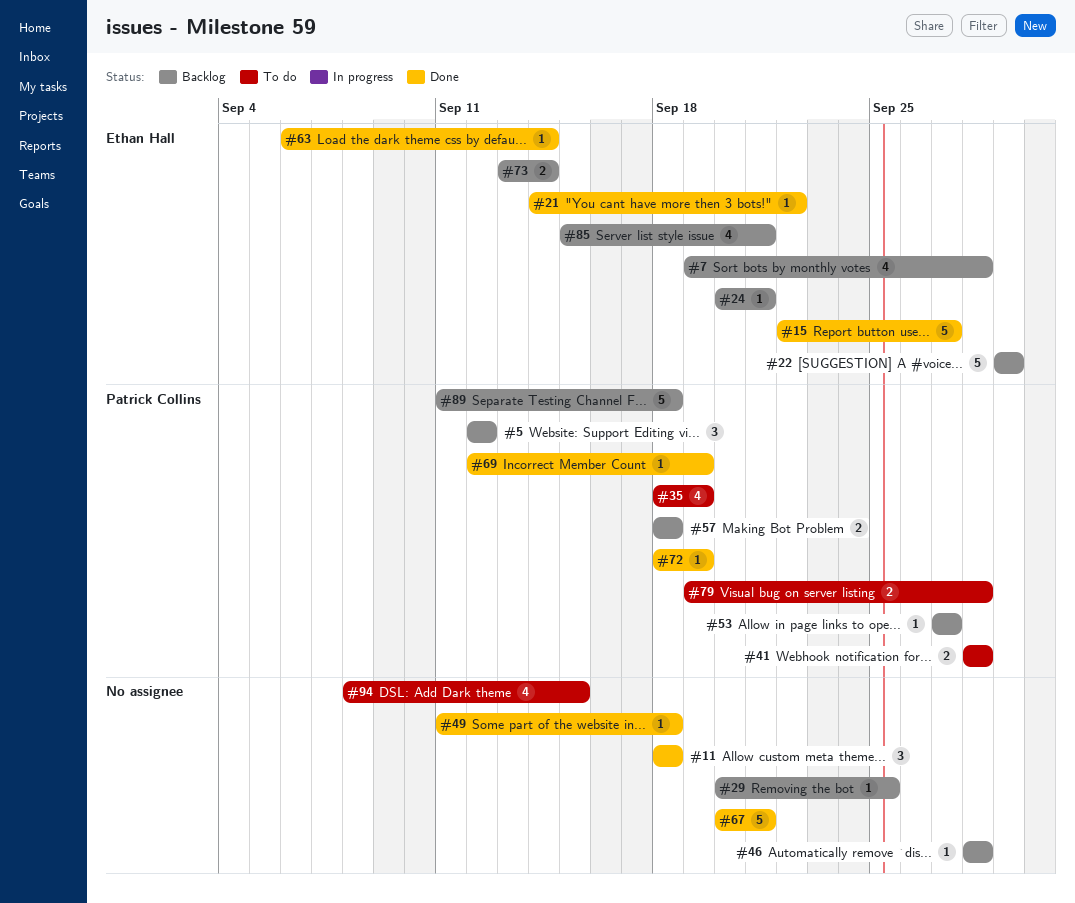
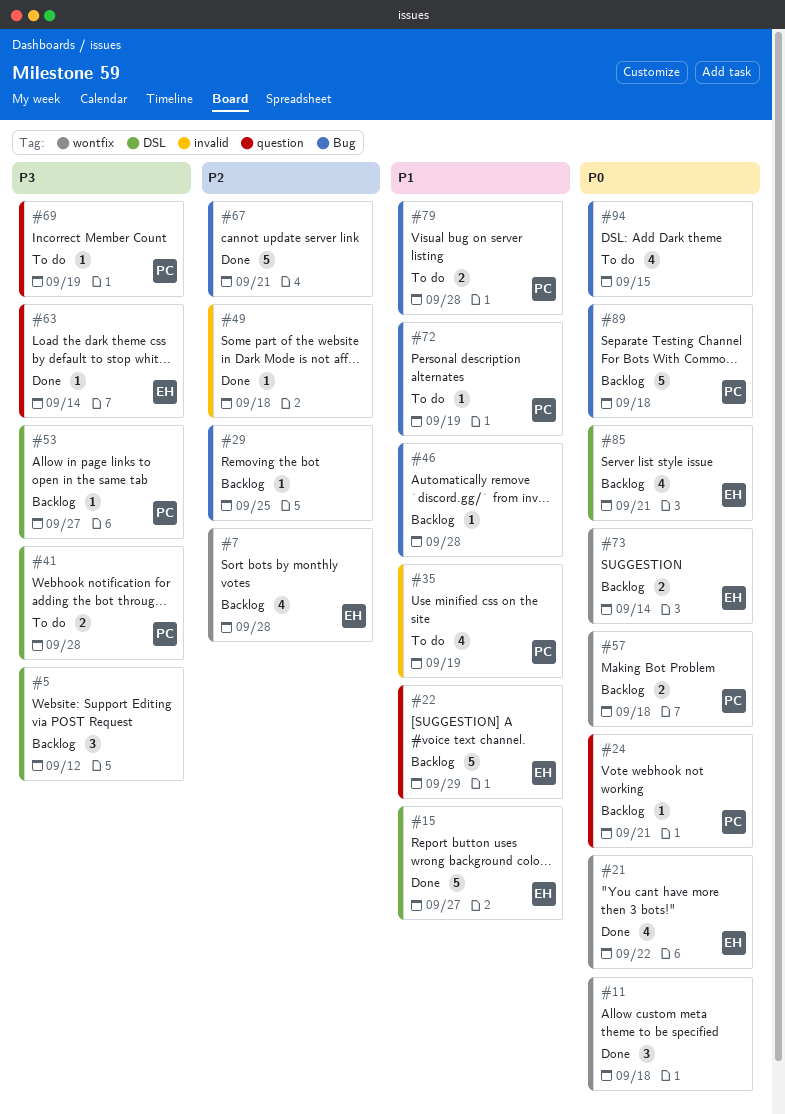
#5, owner: Patrick Collins -> none
#21, estimate: 1 -> 4
#24, owner: Ethan Hall -> Patrick Collins
#69, status: Done -> To do
#72, status: Done -> To do

